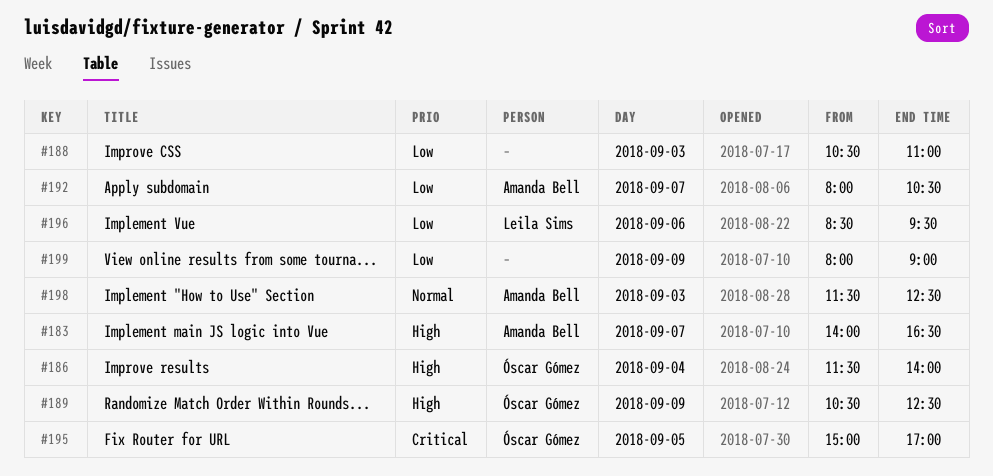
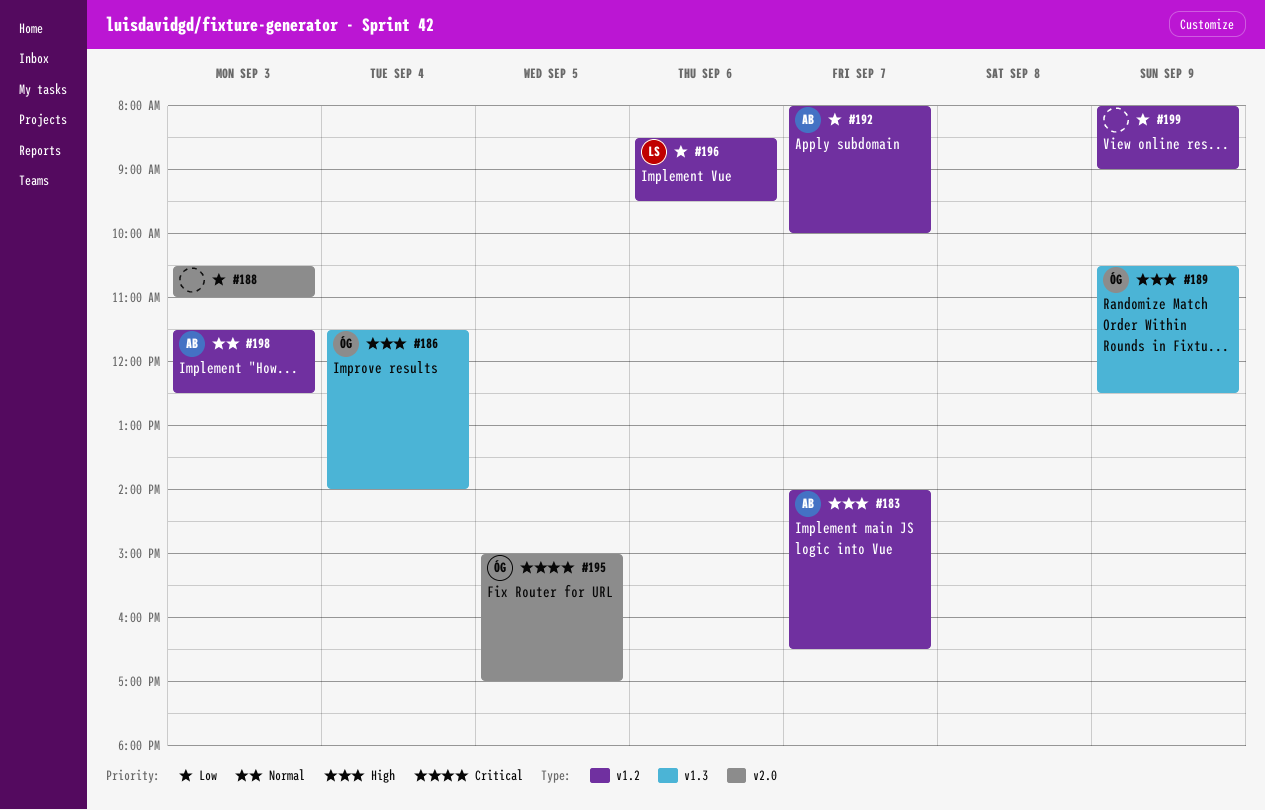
#192, ends: 10:30 -> 10:00

